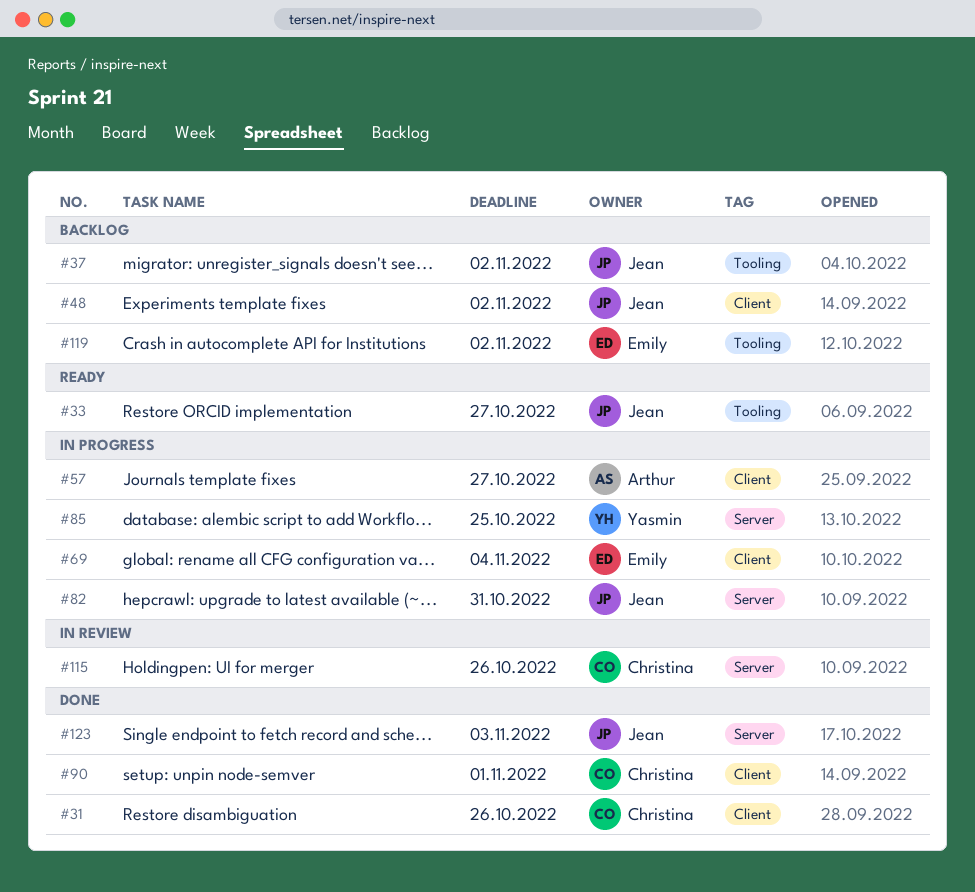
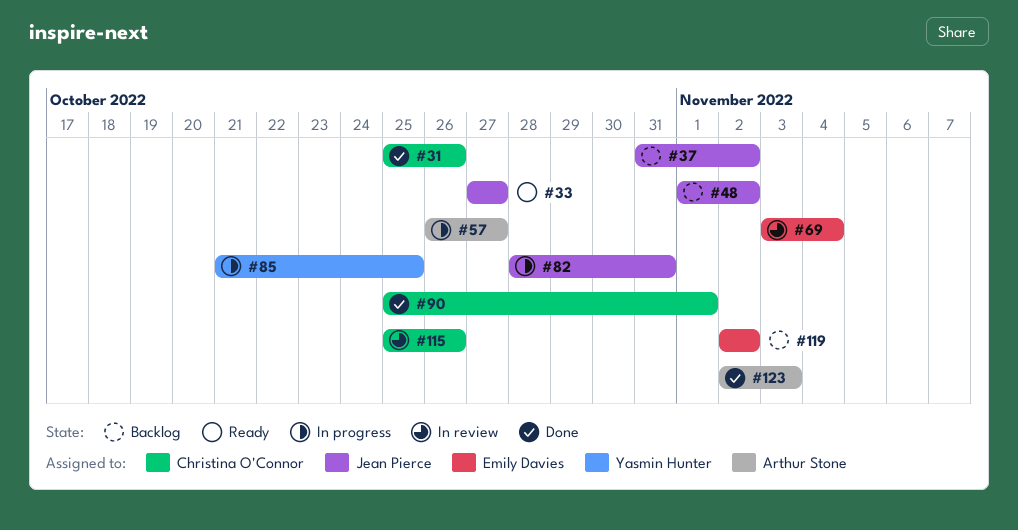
#69, status: In progress -> In review
#123, owner: Jean Pierce -> Arthur Stone

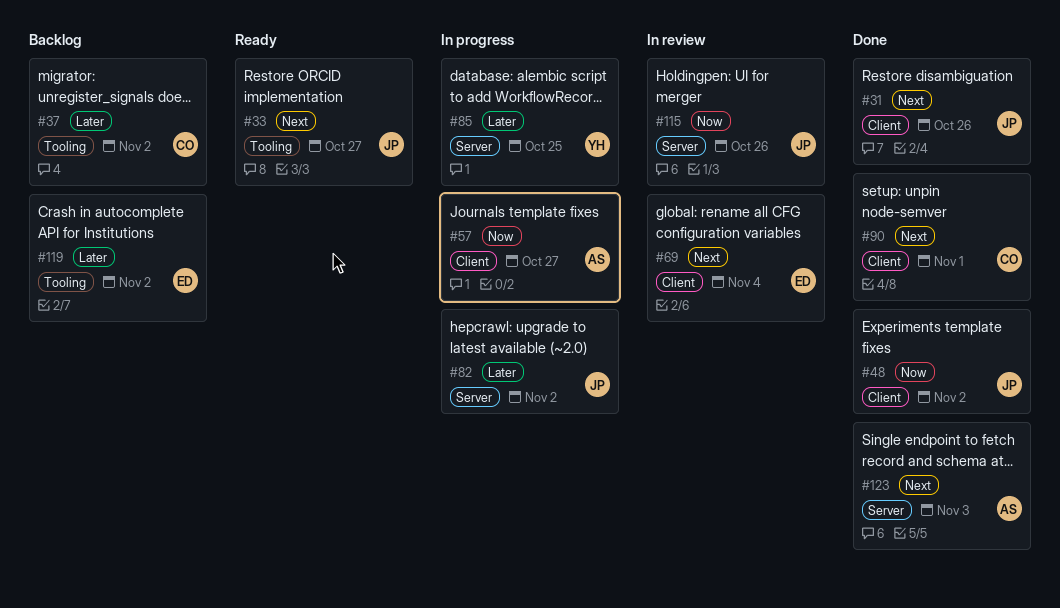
#31, owner: Christina O'Connor -> Jean Pierce
#37, owner: Jean Pierce -> Christina O'Connor
#48, status: Backlog -> Done
#82, due: Oct 31 -> Nov 2
#115, owner: Christina O'Connor -> Jean Pierce

